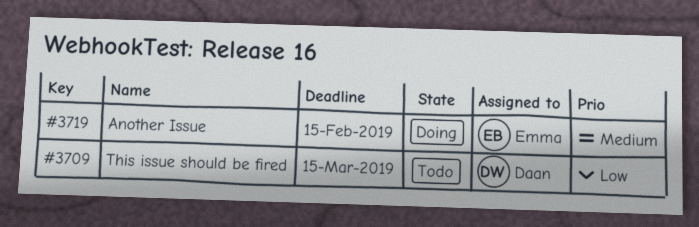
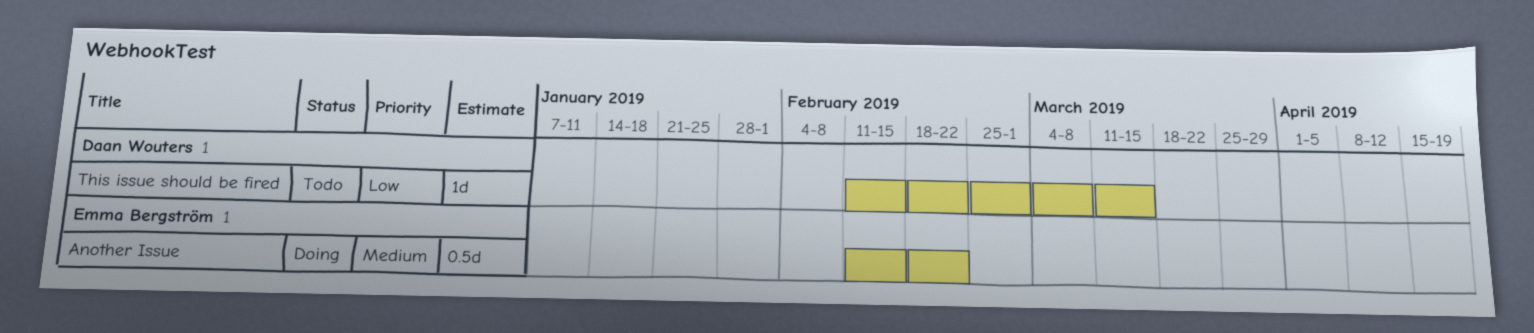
Another Issue, due: Feb 15 -> Feb 22

